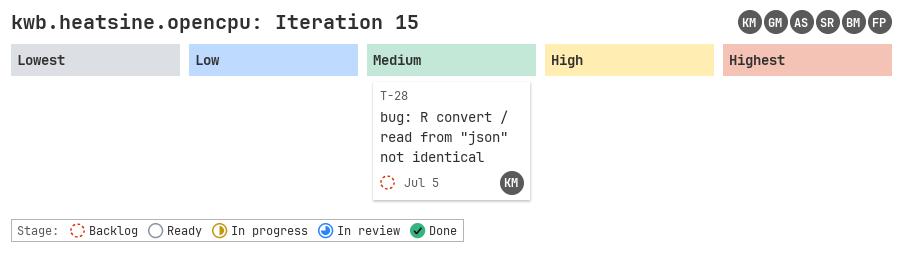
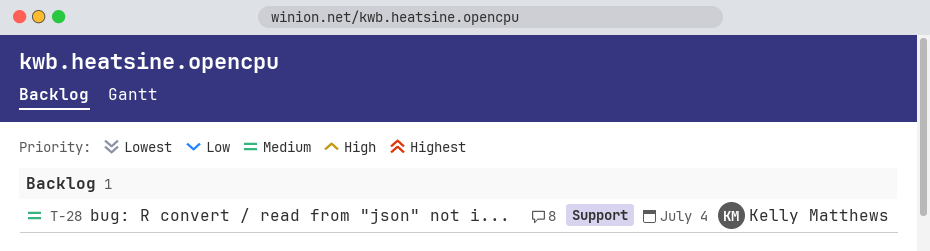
T-28, due: Jul 5 -> Jul 4

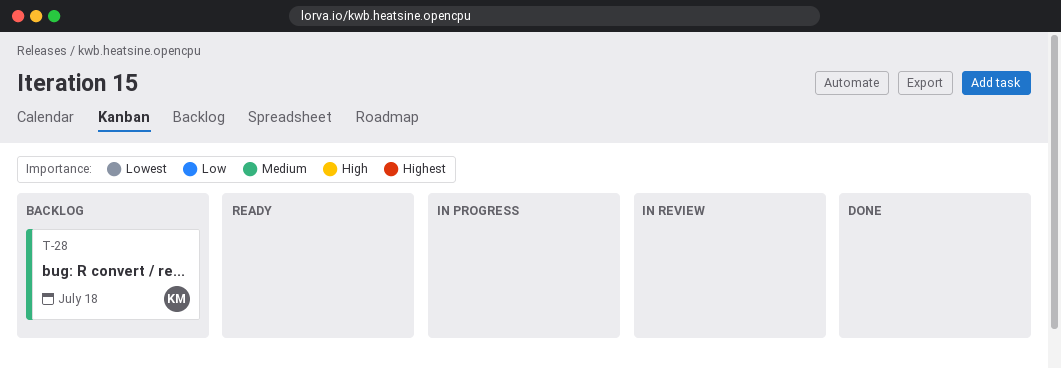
T-28, due: Jul 4 -> Jul 18

